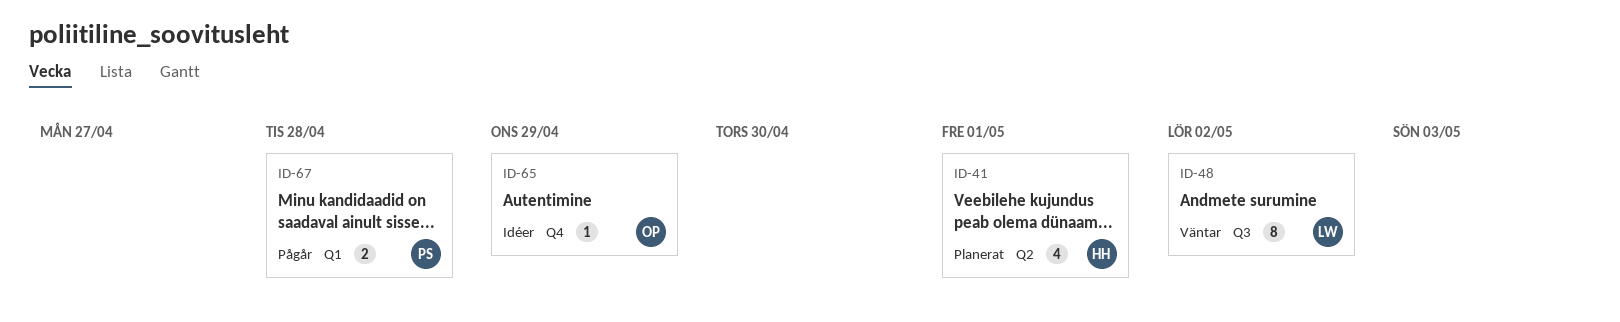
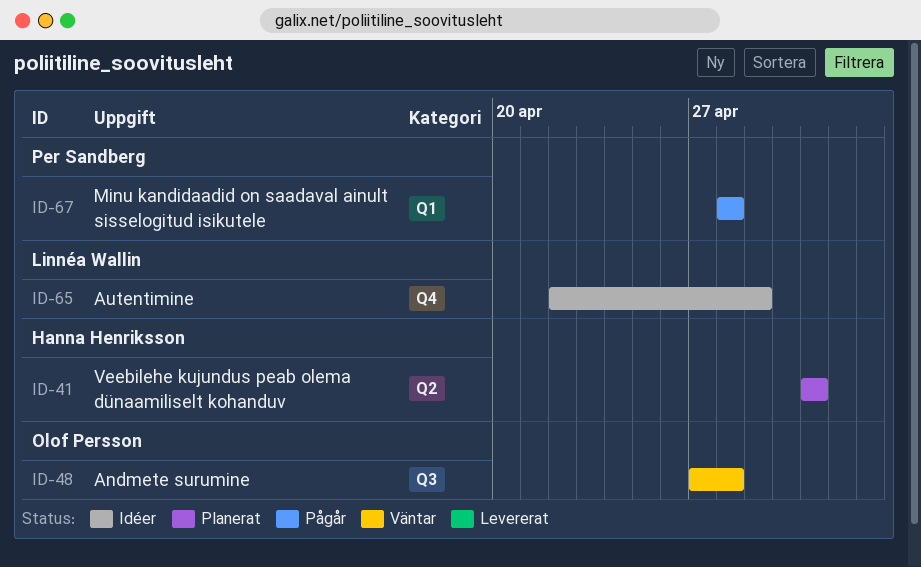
ID-48, owner: Linnéa Wallin -> Olof Persson
ID-48, due: May 2 -> Apr 28
ID-65, owner: Olof Persson -> Linnéa Wallin

